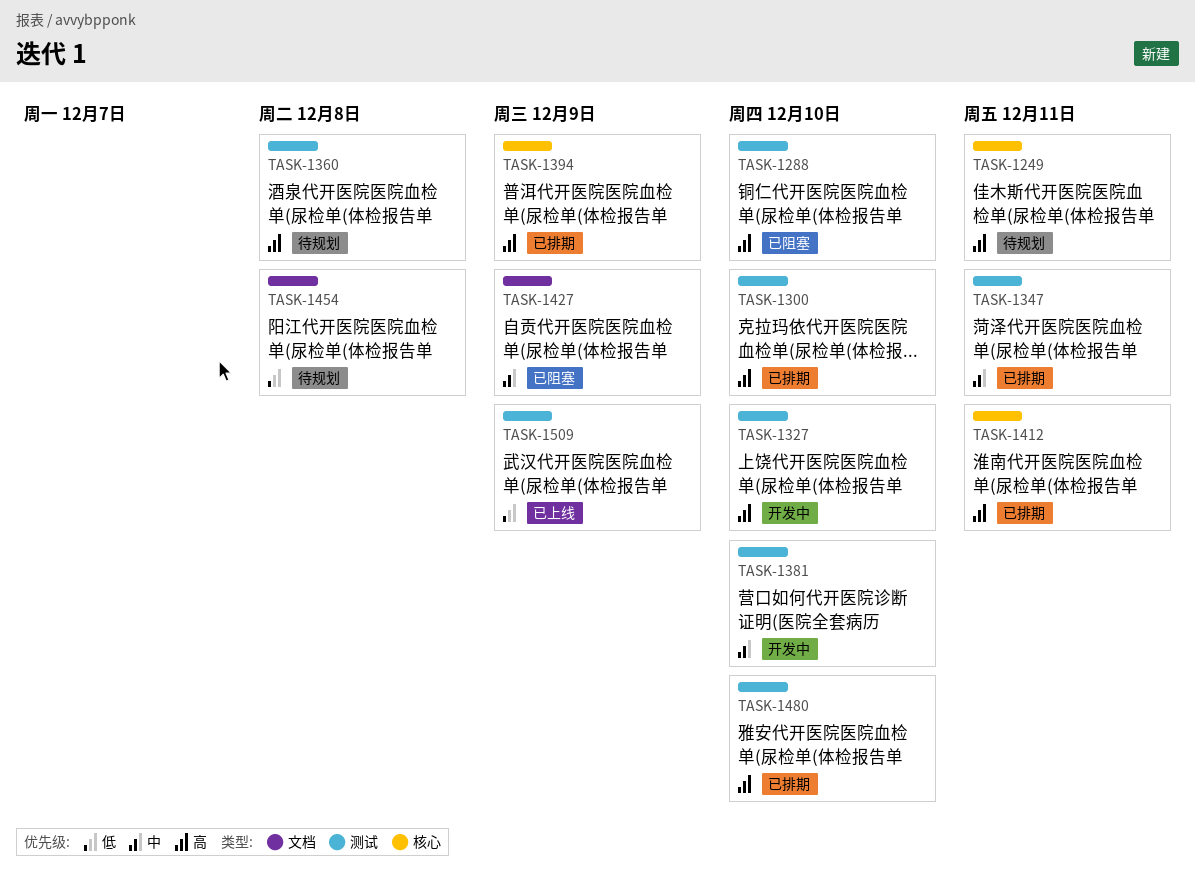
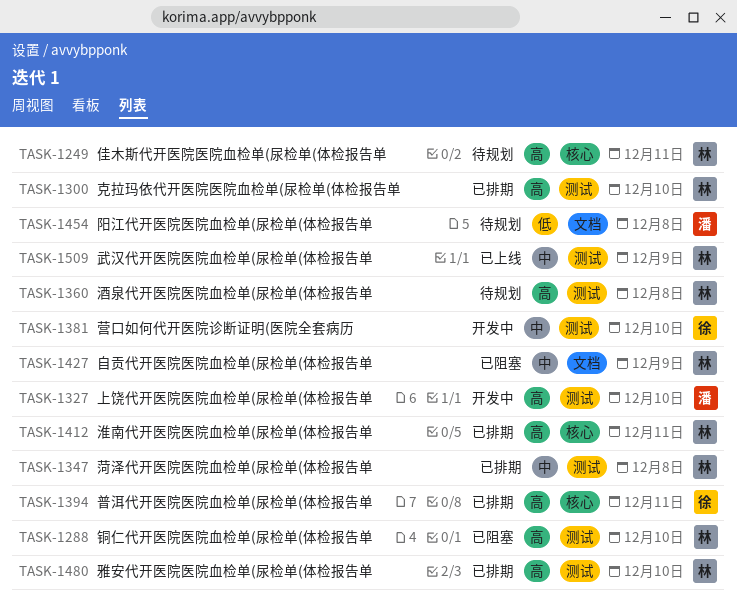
TASK-1347, due: Dec 11 -> Dec 8
TASK-1394, due: Dec 9 -> Dec 11
TASK-1509, priority: 低 -> 中

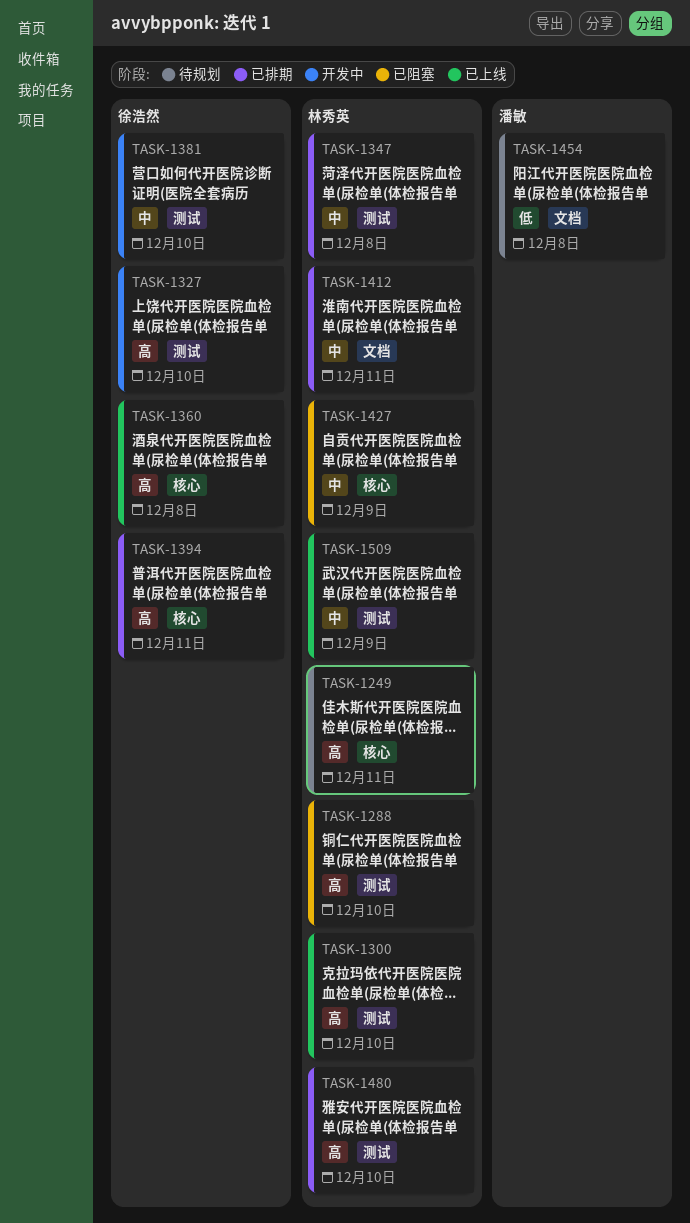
TASK-1300, status: 已排期 -> 已上线
TASK-1327, owner: 潘敏 -> 徐浩然
TASK-1360, status: 待规划 -> 已上线
TASK-1360, owner: 林秀英 -> 徐浩然
TASK-1360, label: 测试 -> 核心
TASK-1412, priority: 高 -> 中
TASK-1412, label: 核心 -> 文档
TASK-1427, label: 文档 -> 核心

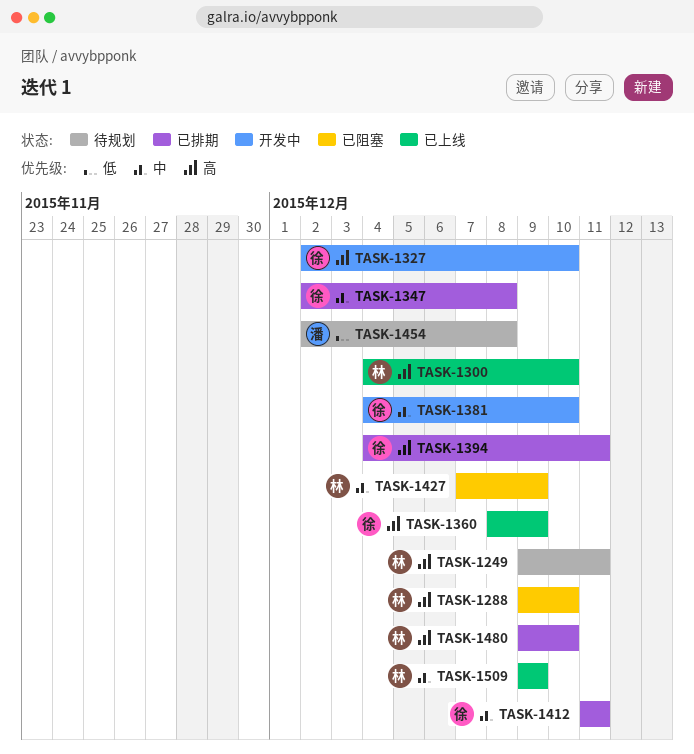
TASK-1347, owner: 林秀英 -> 徐浩然
TASK-1360, due: Dec 8 -> Dec 9
TASK-1412, owner: 林秀英 -> 徐浩然

